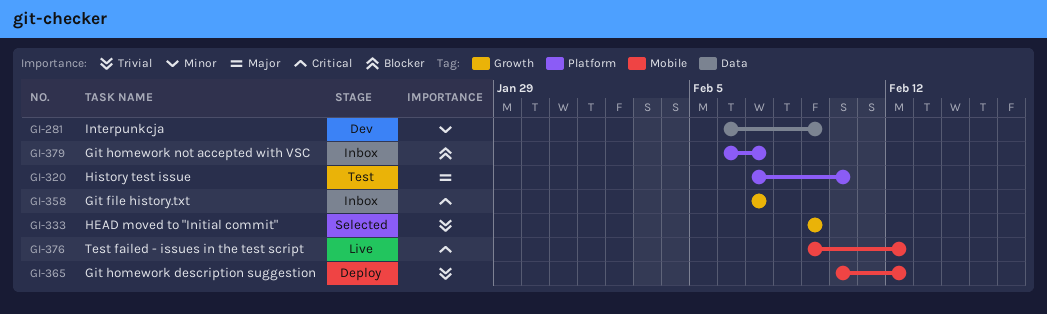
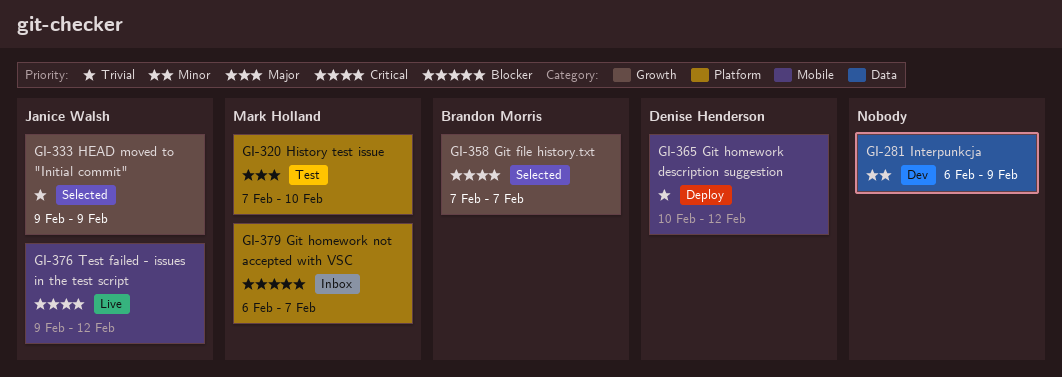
GI-358, status: Inbox -> Selected

